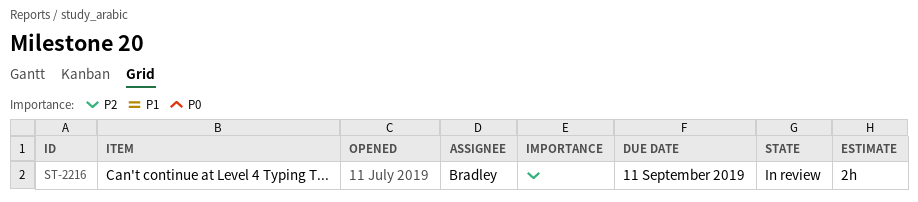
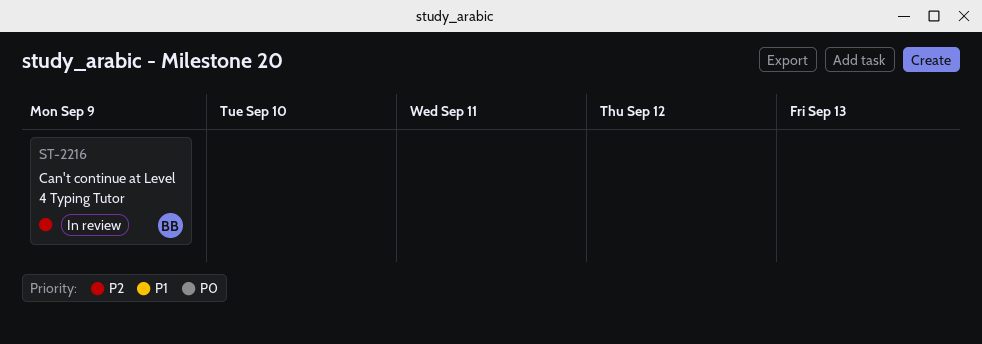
ST-2216, due: Sep 11 -> Sep 9

